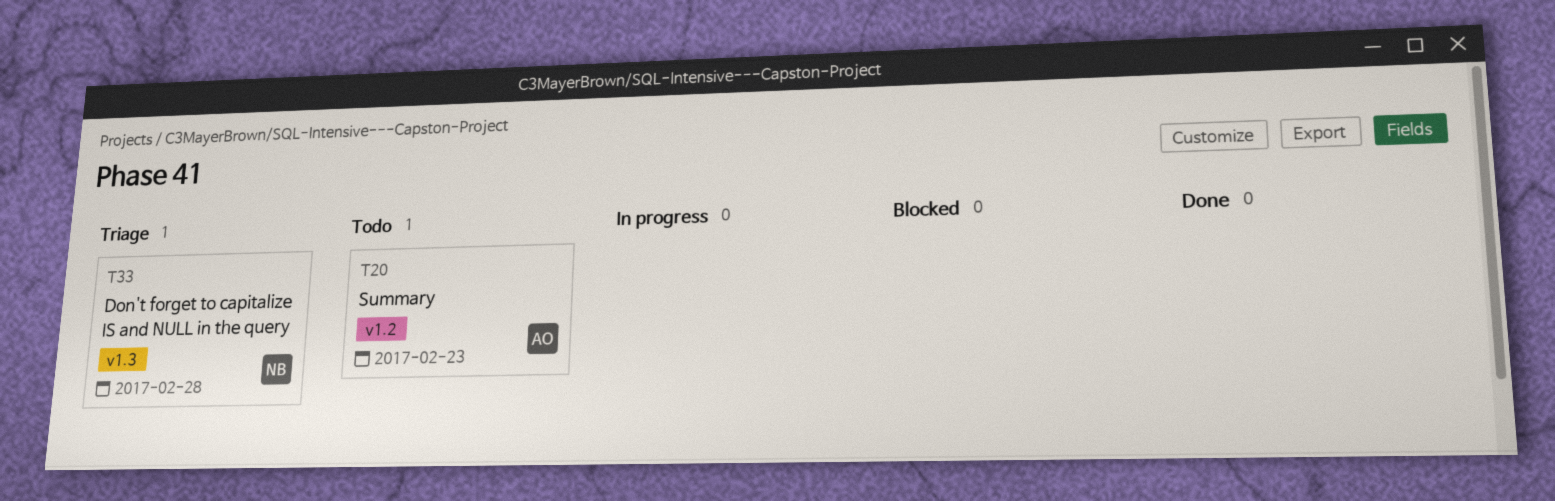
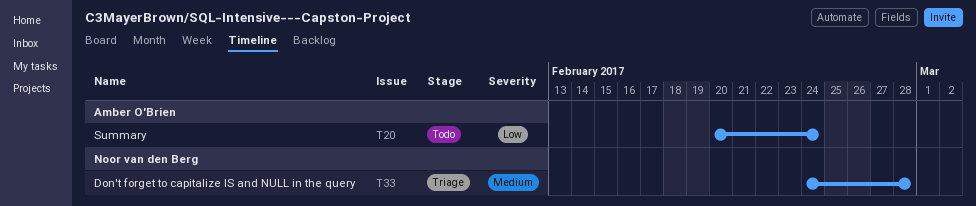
T20, due: Feb 23 -> Feb 24

